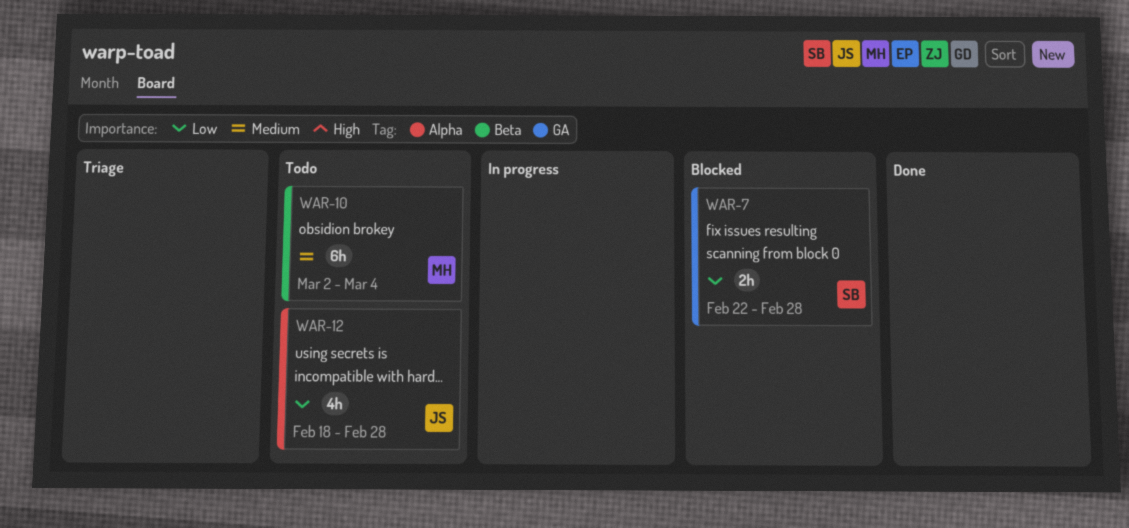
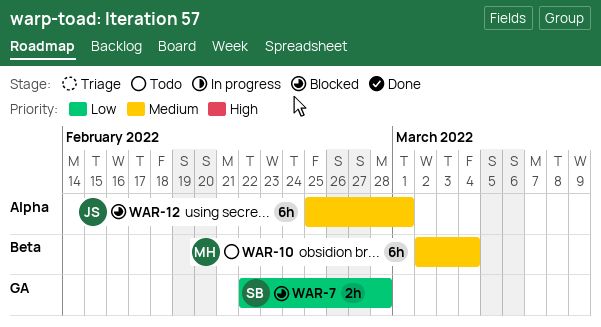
WAR-12, status: Todo -> Blocked
WAR-12, priority: Low -> Medium
WAR-12, estimate: 4h -> 6h
WAR-12, start: Feb 18 -> Feb 25
WAR-12, due: Feb 28 -> Mar 1

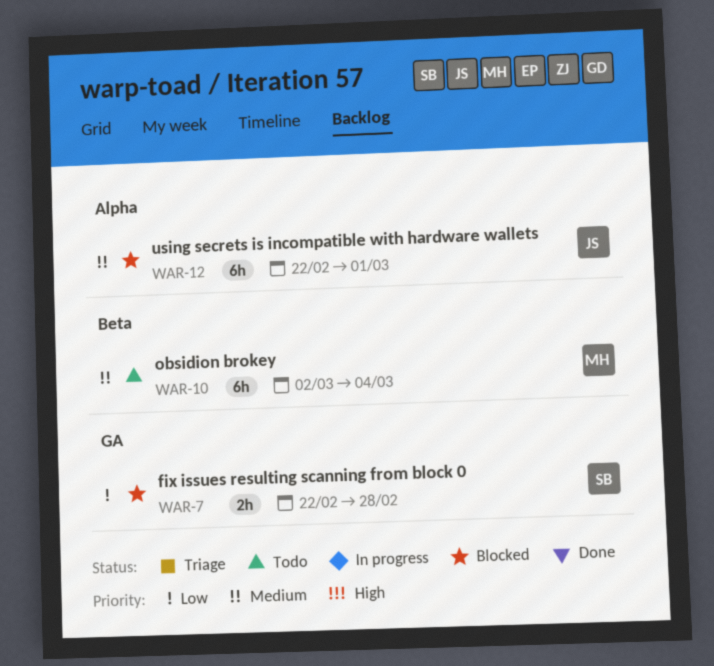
WAR-12, start: Feb 25 -> Feb 22

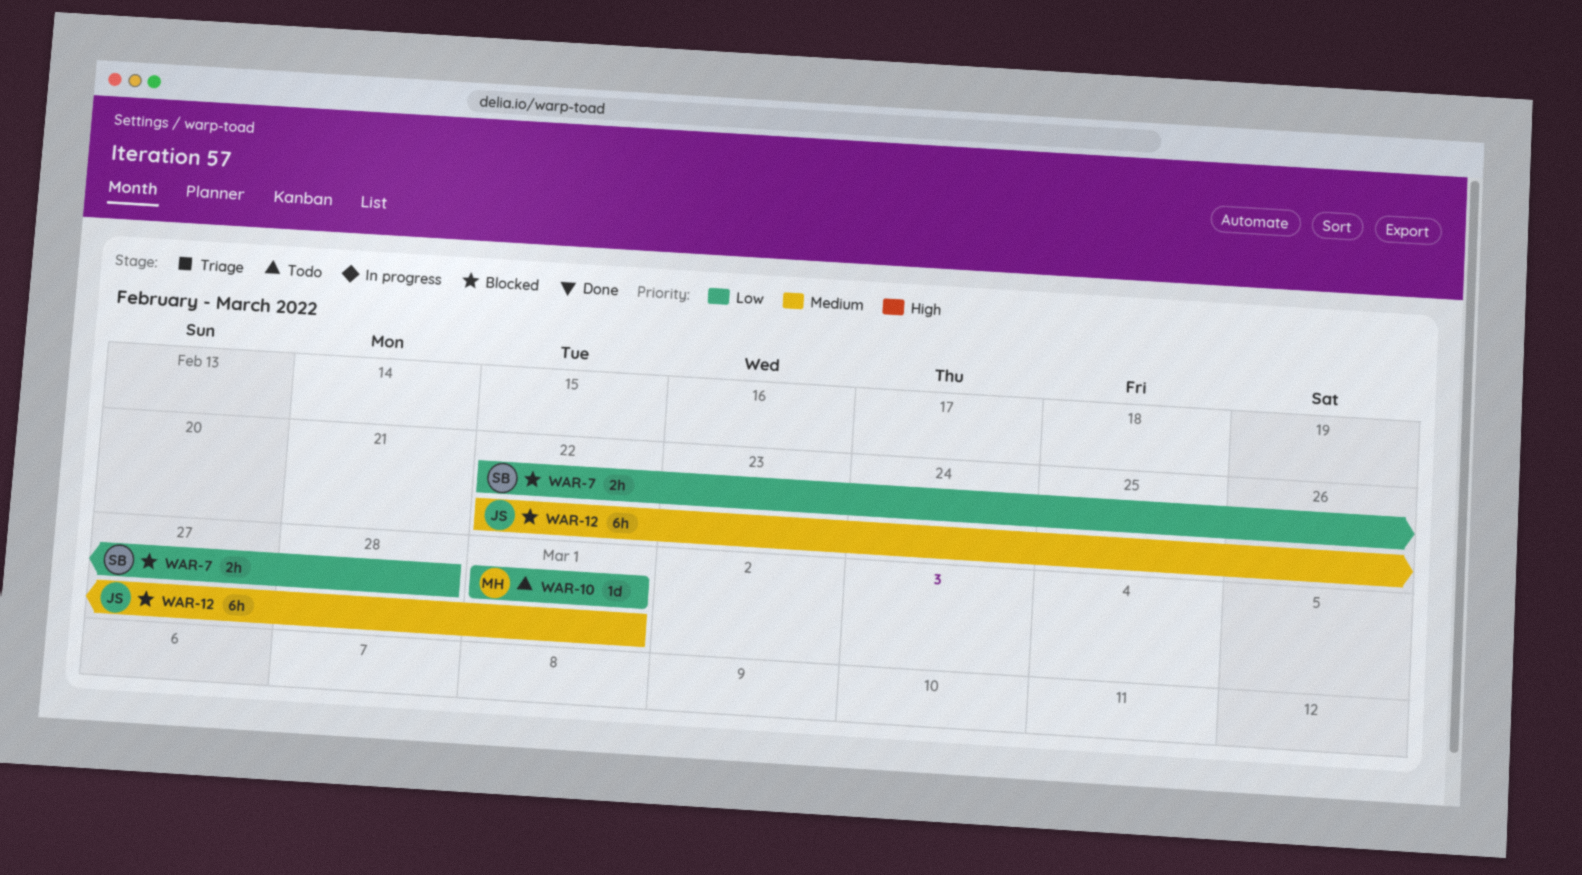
WAR-10, priority: Medium -> Low
WAR-10, estimate: 6h -> 1d
WAR-10, start: Mar 2 -> Mar 1
WAR-10, due: Mar 4 -> Mar 1

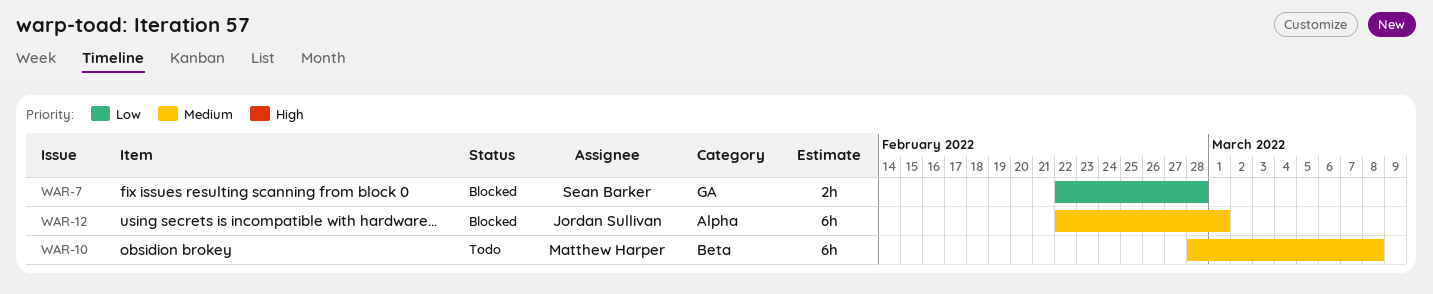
WAR-10, priority: Low -> Medium
WAR-10, estimate: 1d -> 6h
WAR-10, start: Mar 1 -> Feb 28
WAR-10, due: Mar 1 -> Mar 8

